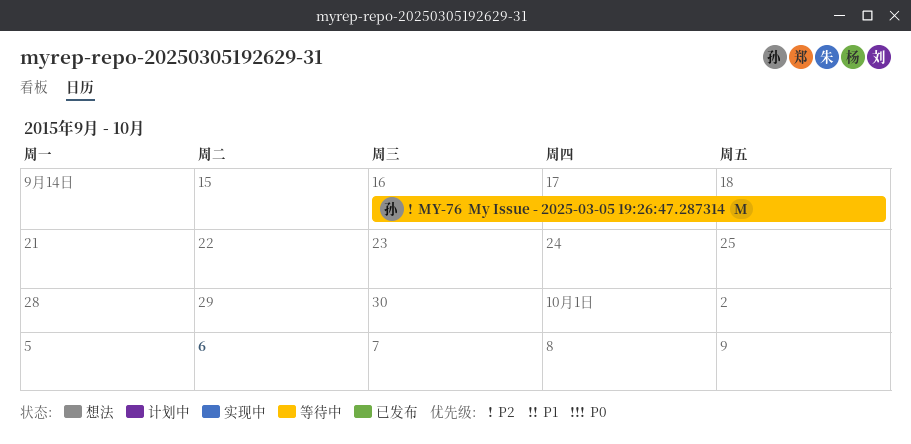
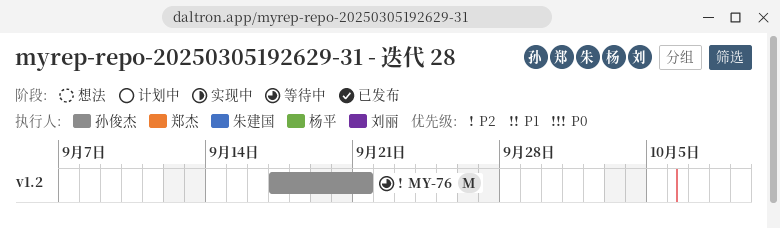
MY-76, start: Sep 16 -> Sep 17
MY-76, due: Sep 18 -> Sep 21

